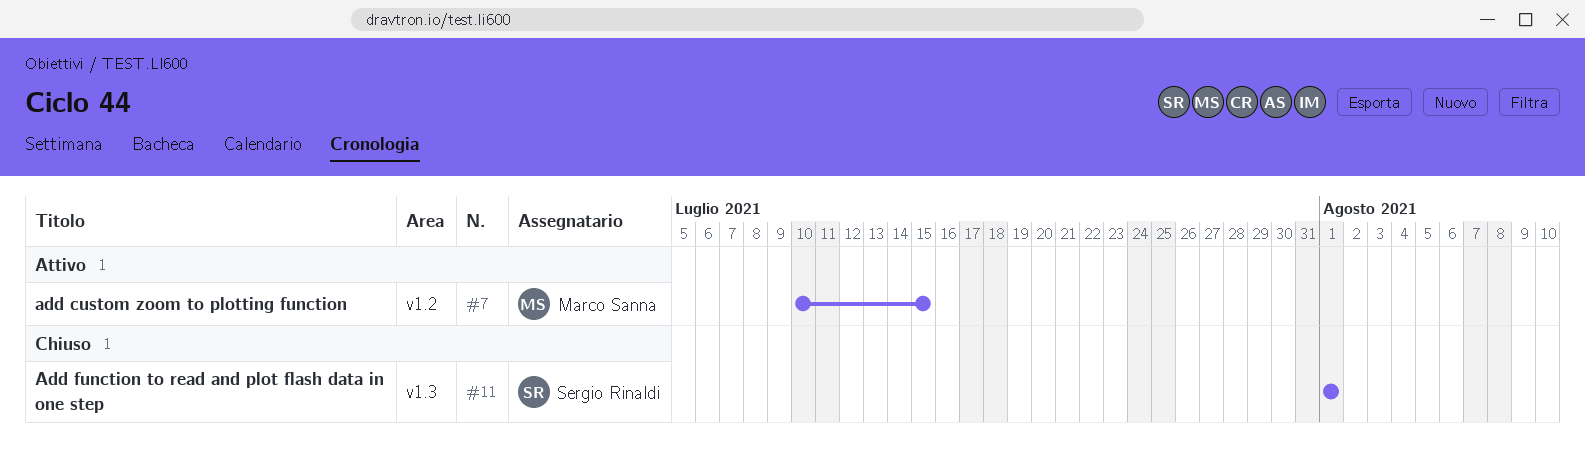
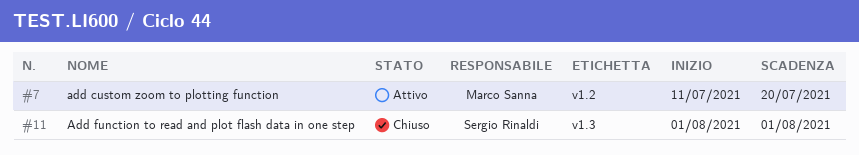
#7, start: Jul 10 -> Jul 11
#7, due: Jul 15 -> Jul 20

